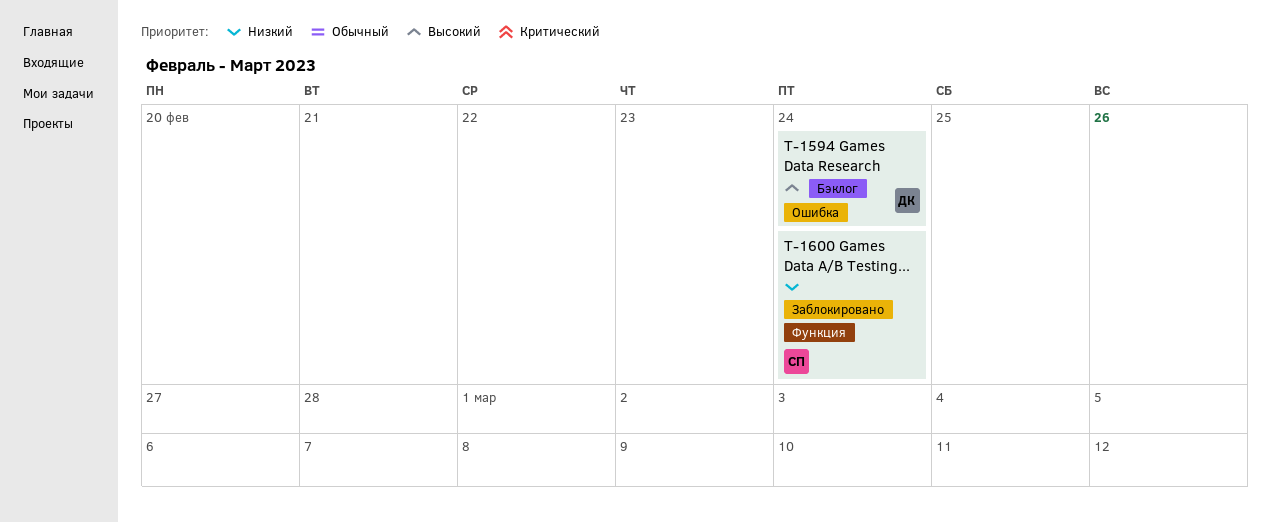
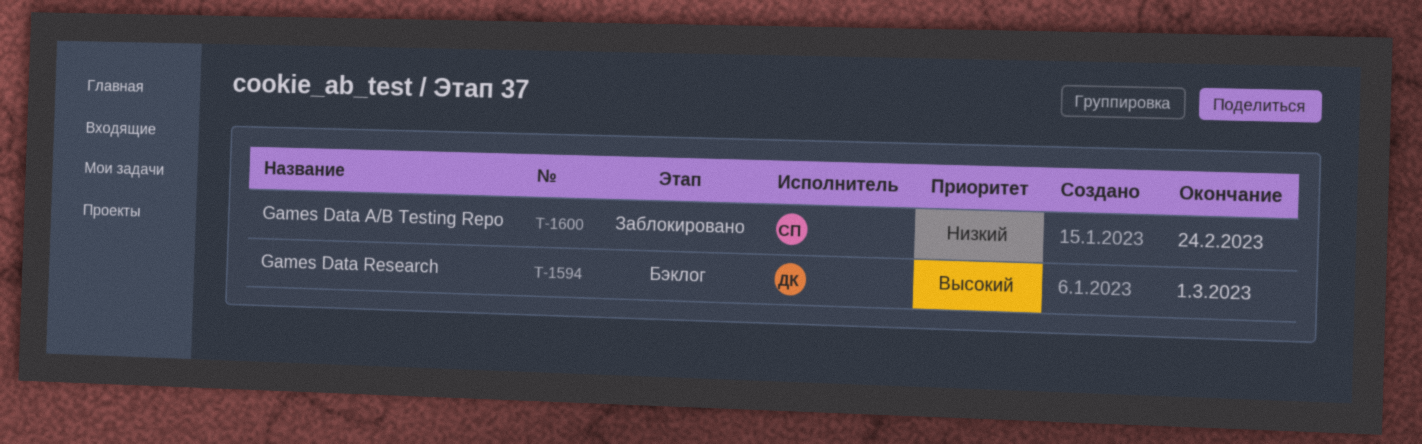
T-1594, due: Feb 24 -> Mar 1

